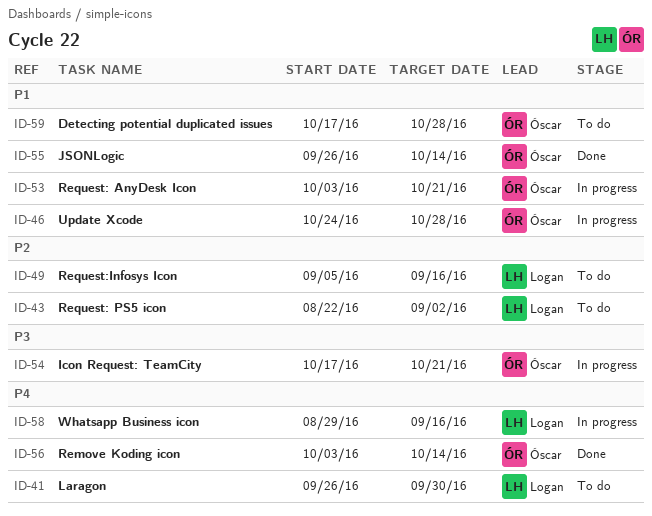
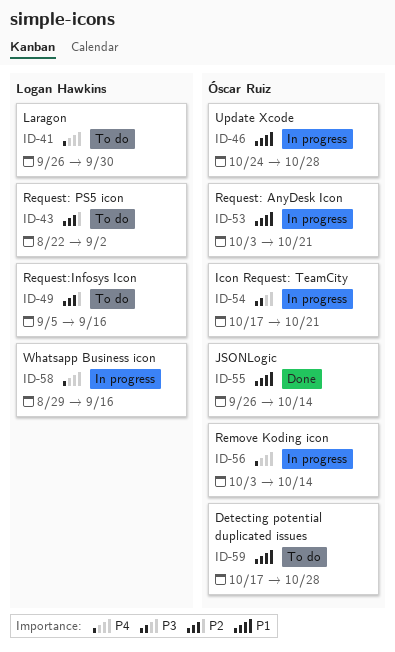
ID-56, status: Done -> In progress

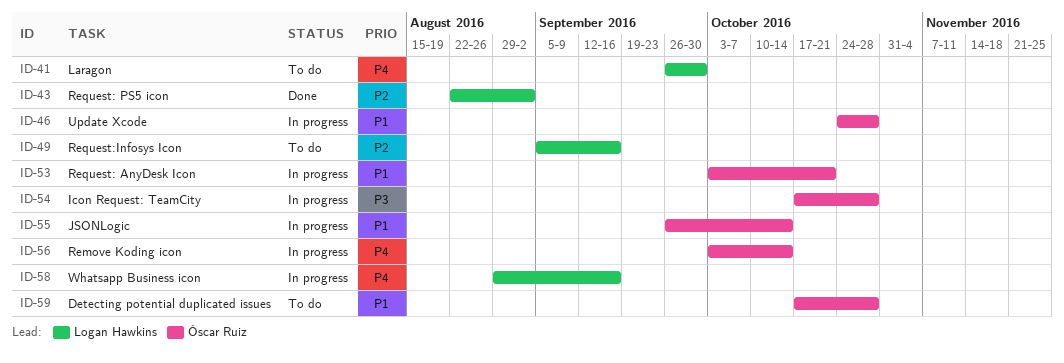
ID-43, status: To do -> Done
ID-54, due: Oct 21 -> Oct 28
ID-55, status: Done -> In progress

